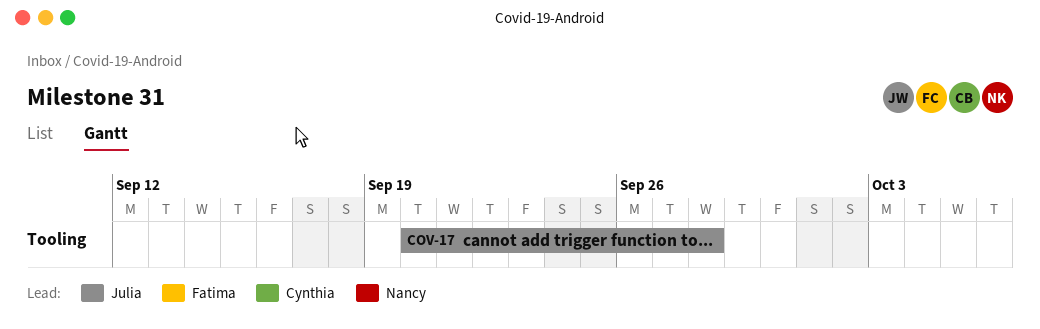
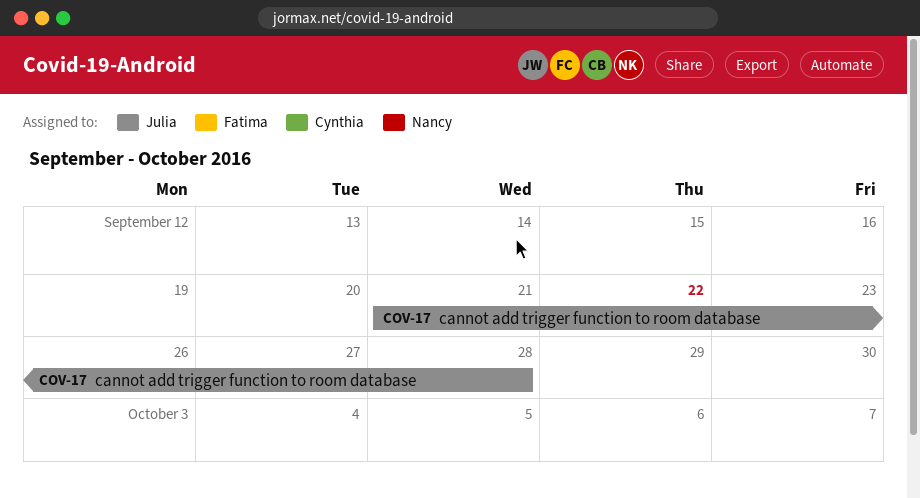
COV-17, start: Sep 20 -> Sep 21

